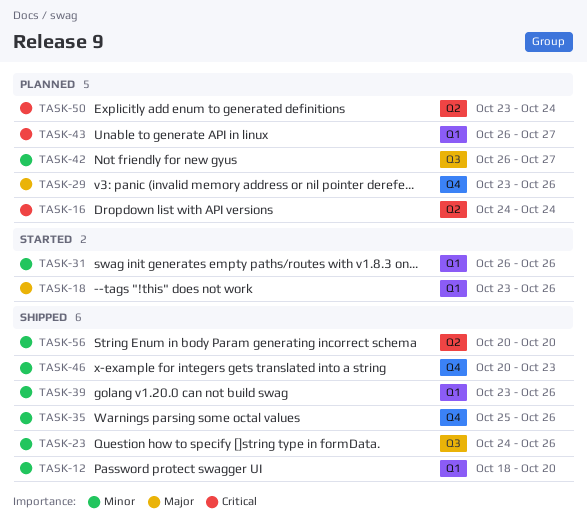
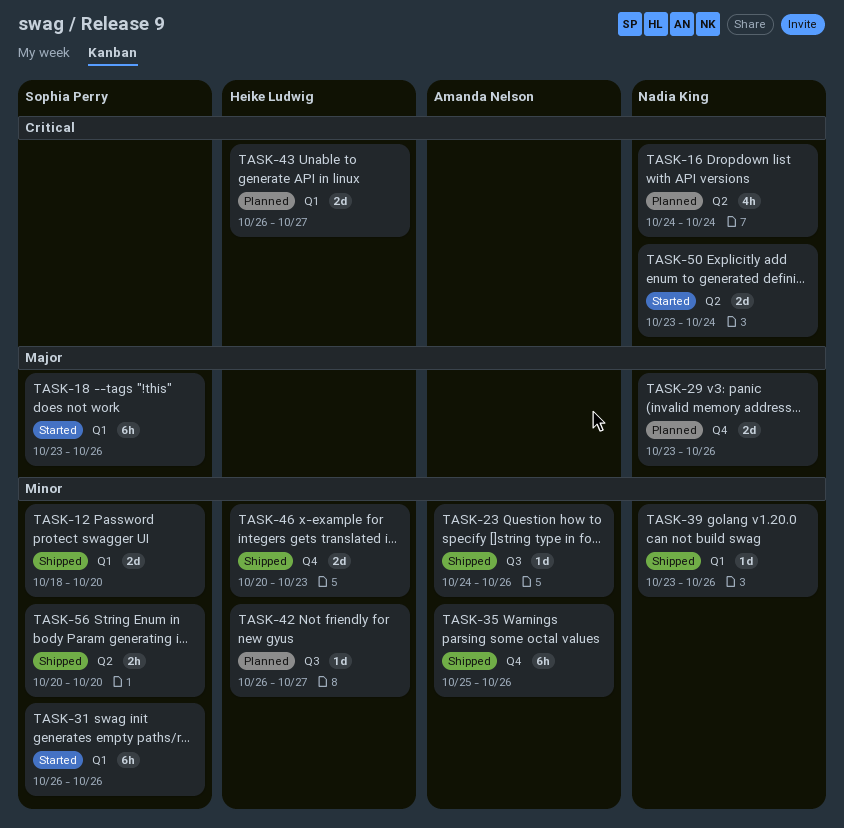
TASK-50, status: Planned -> Started

